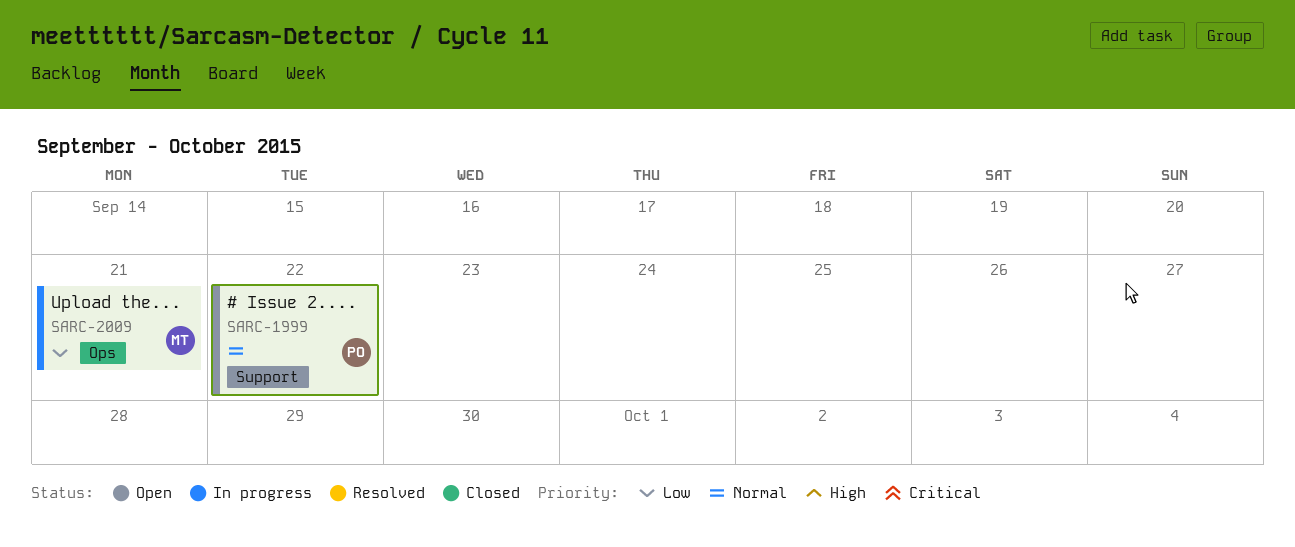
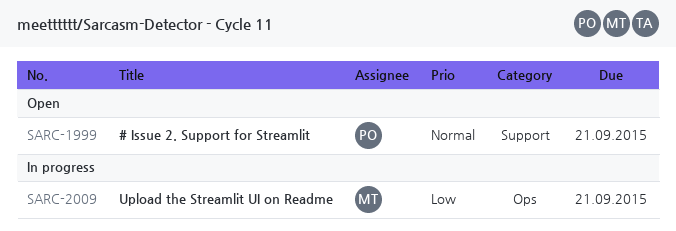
SARC-1999, due: Sep 22 -> Sep 21

